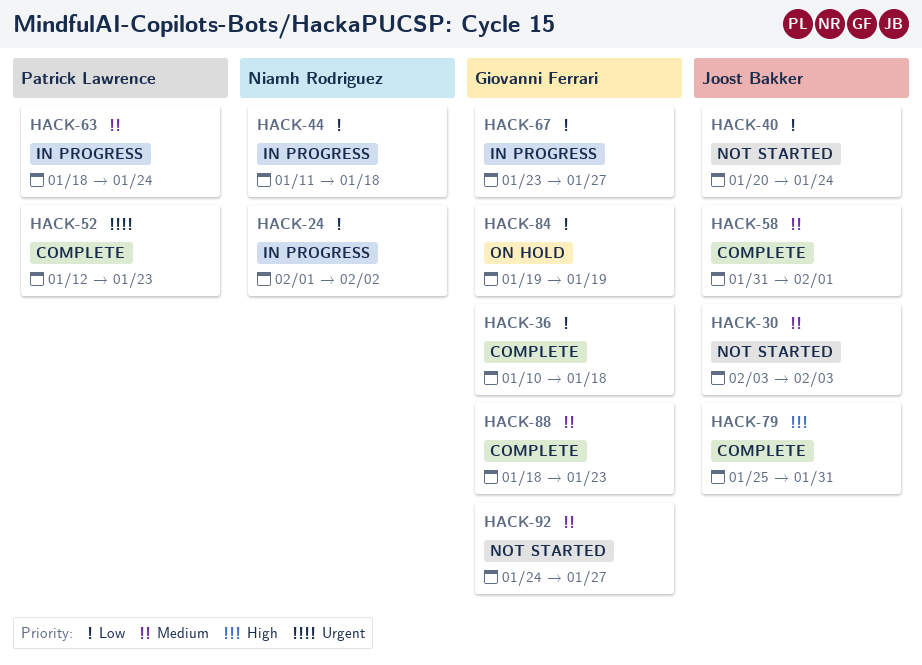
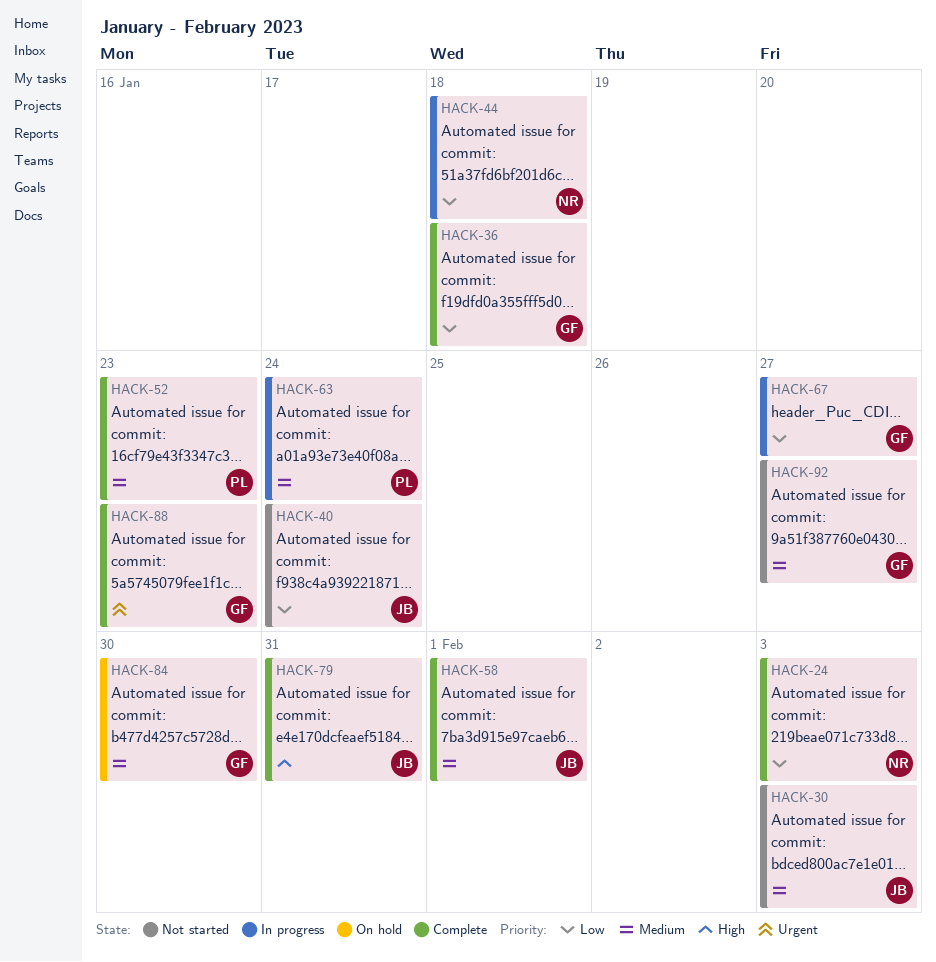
HACK-24, status: In progress -> Complete
HACK-24, due: Feb 2 -> Feb 3
HACK-52, priority: Urgent -> Medium
HACK-84, priority: Low -> Medium
HACK-84, due: Jan 19 -> Jan 30
HACK-88, priority: Medium -> Urgent

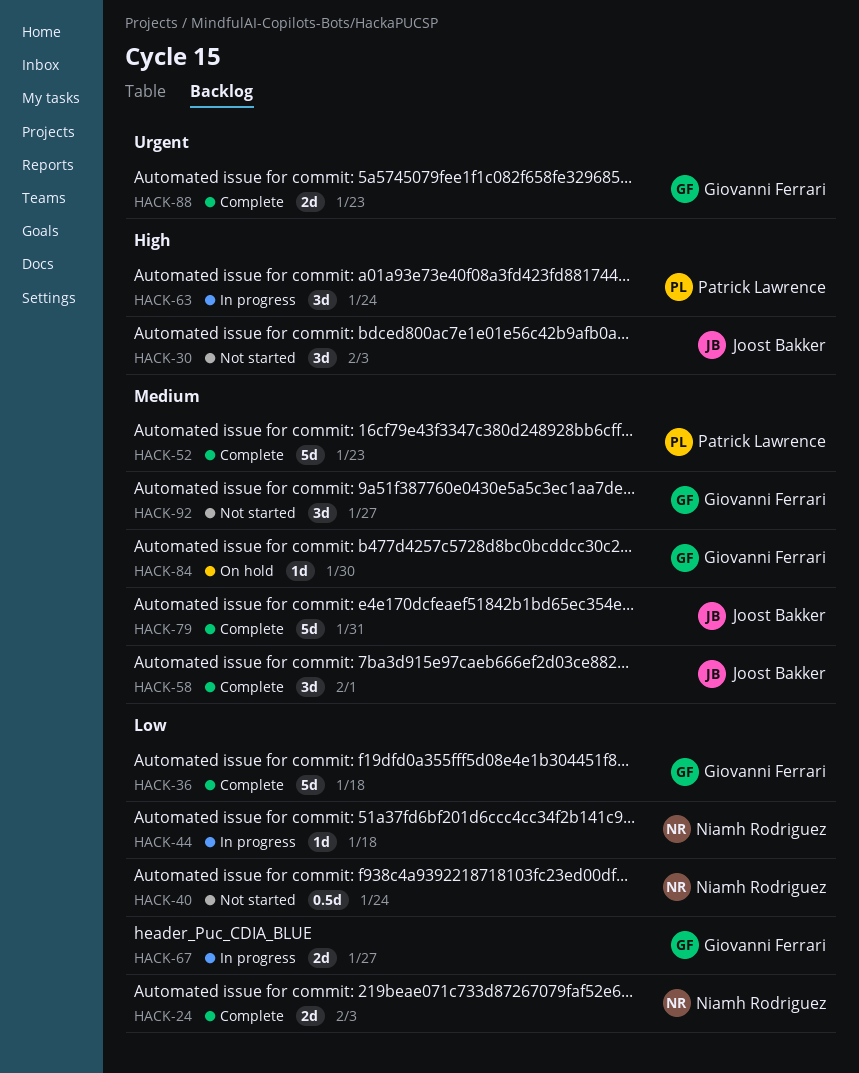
HACK-30, priority: Medium -> High
HACK-40, owner: Joost Bakker -> Niamh Rodriguez
HACK-63, priority: Medium -> High
HACK-79, priority: High -> Medium

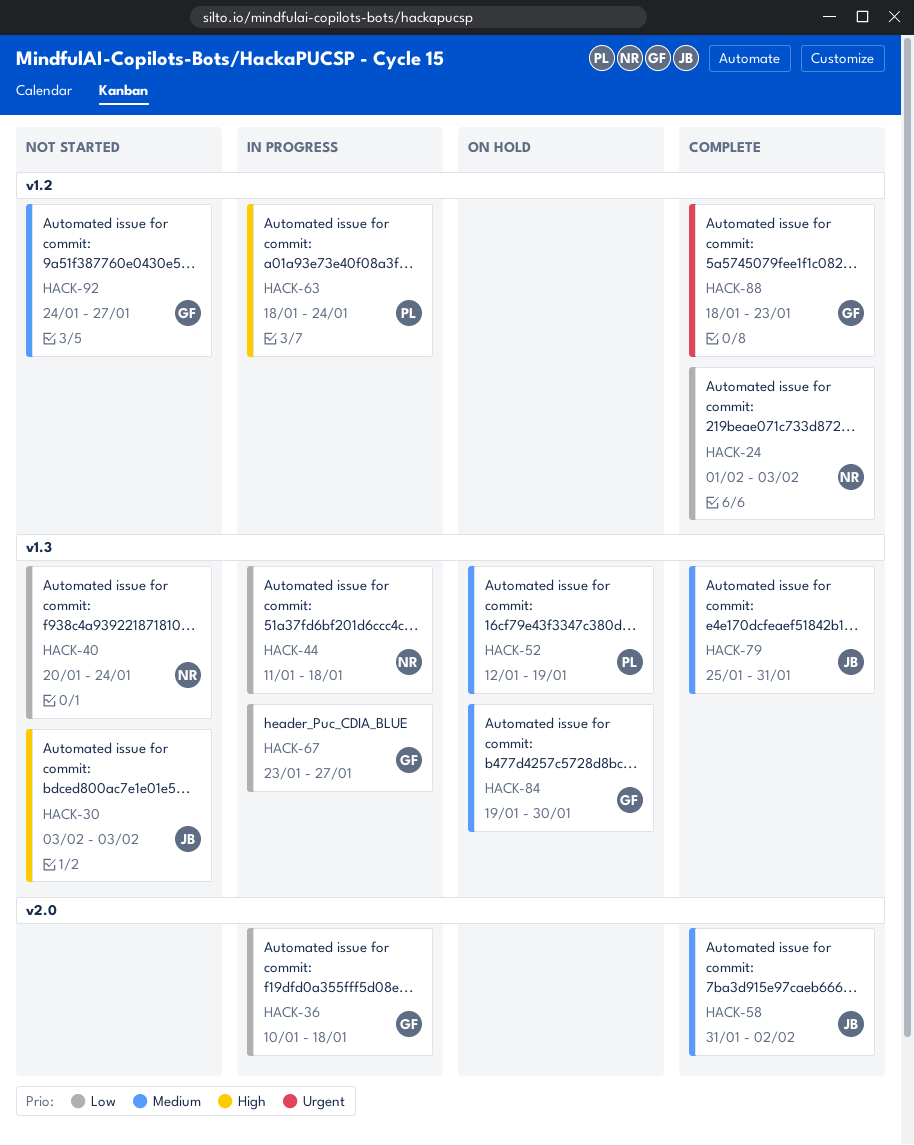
HACK-36, status: Complete -> In progress
HACK-52, status: Complete -> On hold
HACK-52, due: Jan 23 -> Jan 19
HACK-58, due: Feb 1 -> Feb 2

